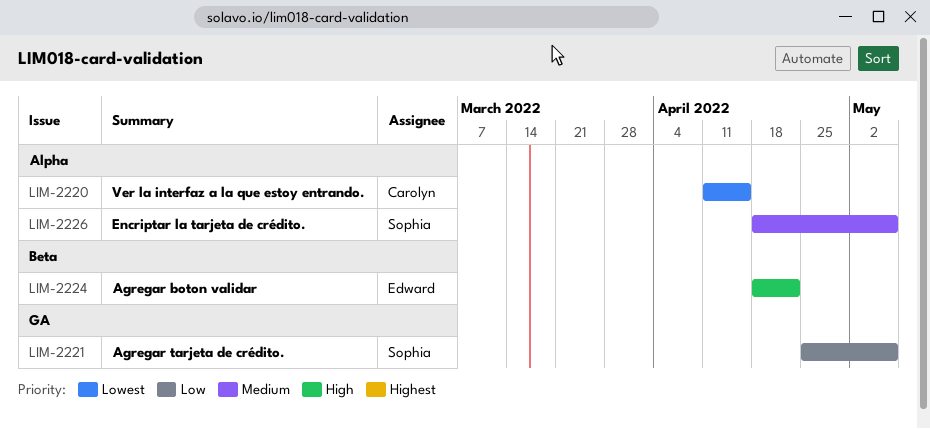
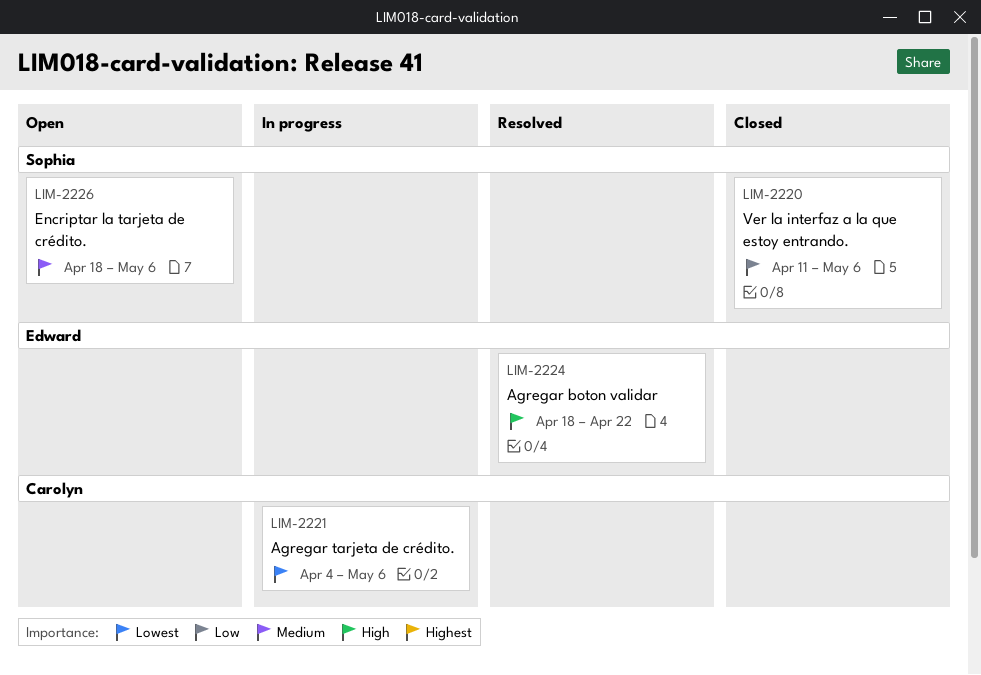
LIM-2220, owner: Carolyn -> Sophia
LIM-2220, priority: Lowest -> Low
LIM-2220, due: Apr 15 -> May 6
LIM-2221, owner: Sophia -> Carolyn
LIM-2221, priority: Low -> Lowest
LIM-2221, start: Apr 25 -> Apr 4

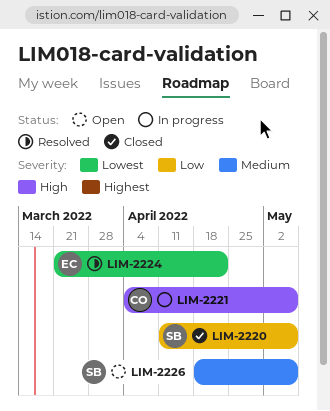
LIM-2221, priority: Lowest -> High
LIM-2224, priority: High -> Lowest
LIM-2224, start: Apr 18 -> Mar 21

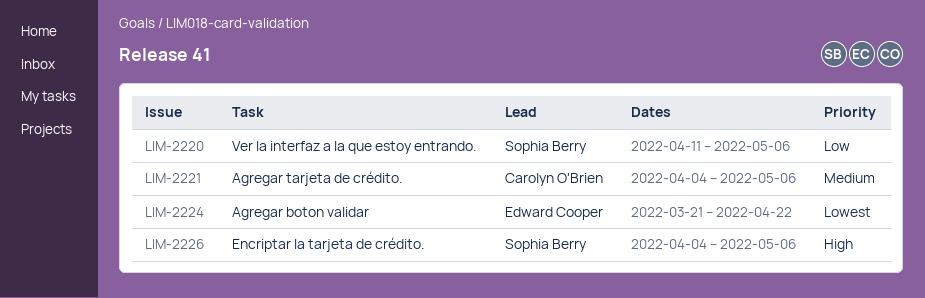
LIM-2221, priority: High -> Medium
LIM-2226, priority: Medium -> High
LIM-2226, start: Apr 18 -> Apr 4

